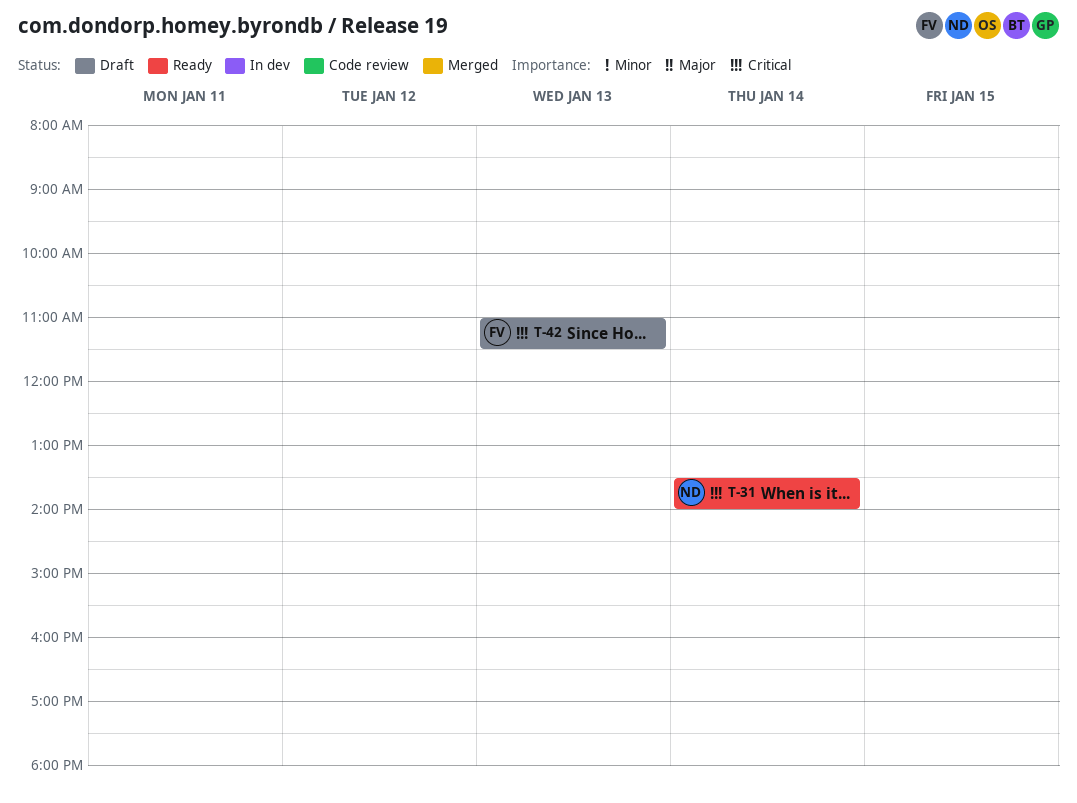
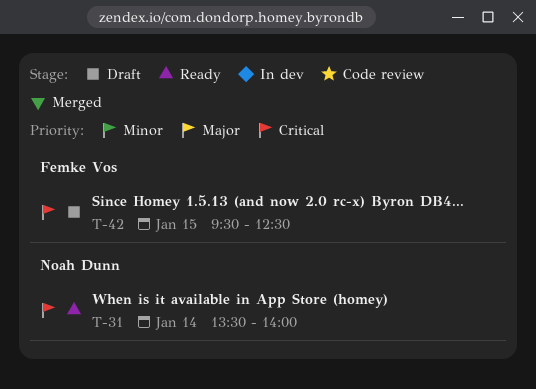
T-42, day: Jan 13 -> Jan 15
T-42, begins: 11:00 -> 09:30
T-42, ends: 11:30 -> 12:30

